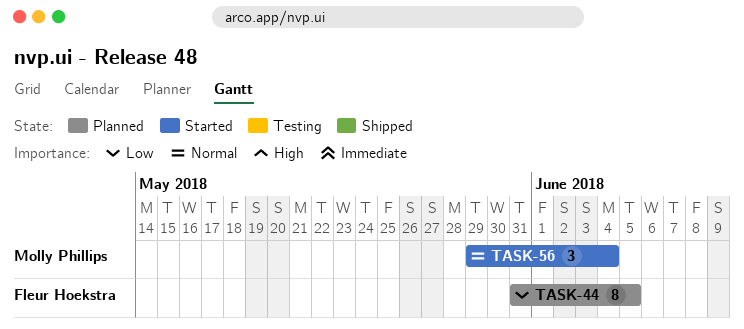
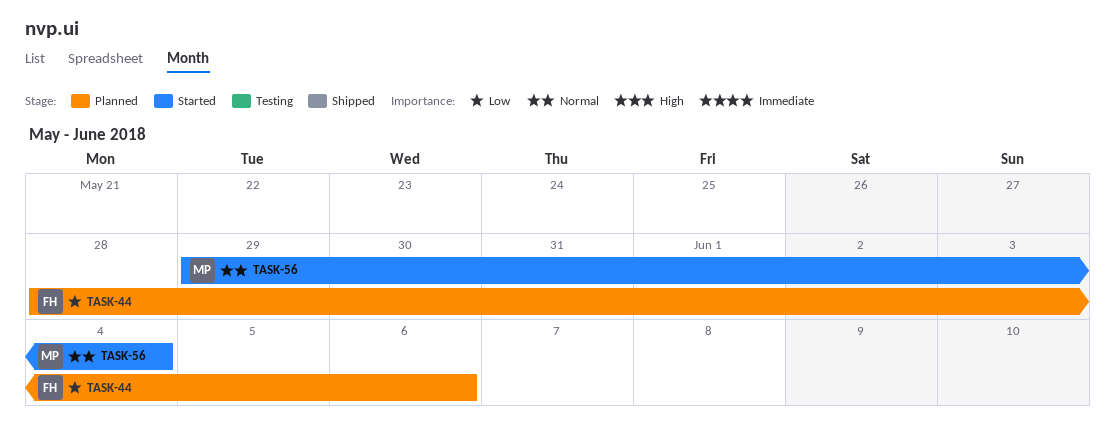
TASK-44, start: May 31 -> May 28
TASK-44, due: Jun 5 -> Jun 6

